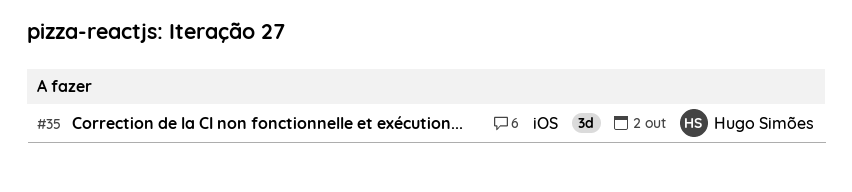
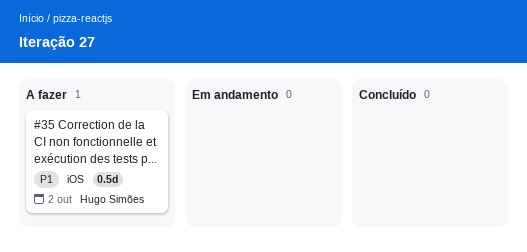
#35, estimate: 3d -> 0.5d

